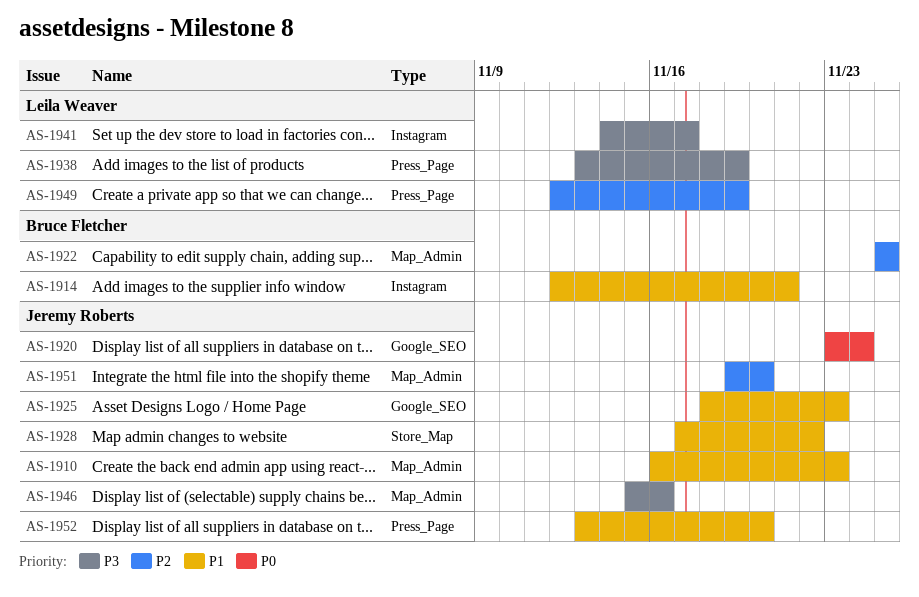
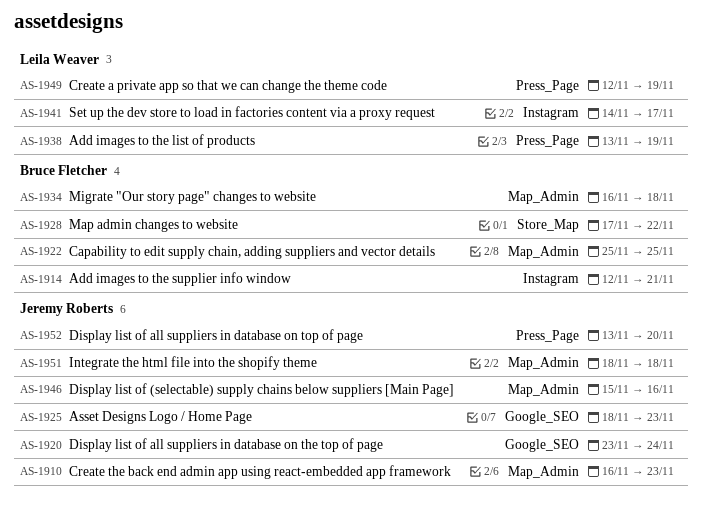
AS-1928, owner: Jeremy Roberts -> Bruce Fletcher
AS-1934: none -> present
AS-1951, start: Nov 19 -> Nov 18
AS-1951, due: Nov 20 -> Nov 18

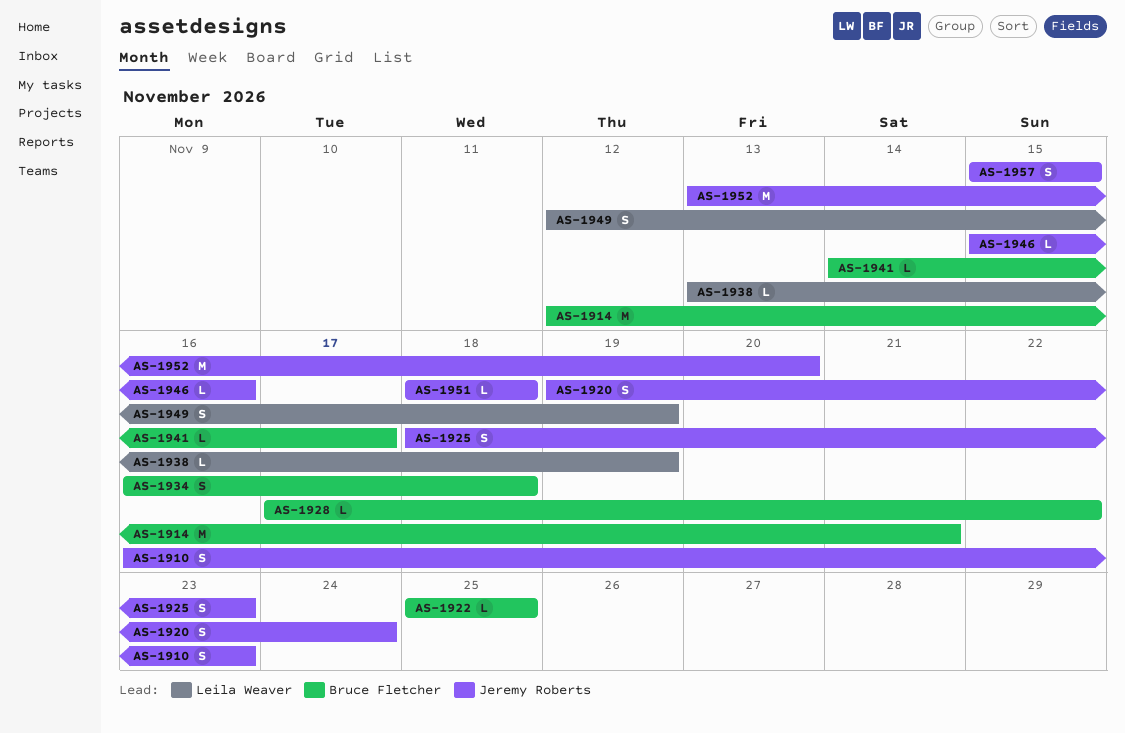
AS-1920, start: Nov 23 -> Nov 19
AS-1941, owner: Leila Weaver -> Bruce Fletcher
AS-1957: none -> present

